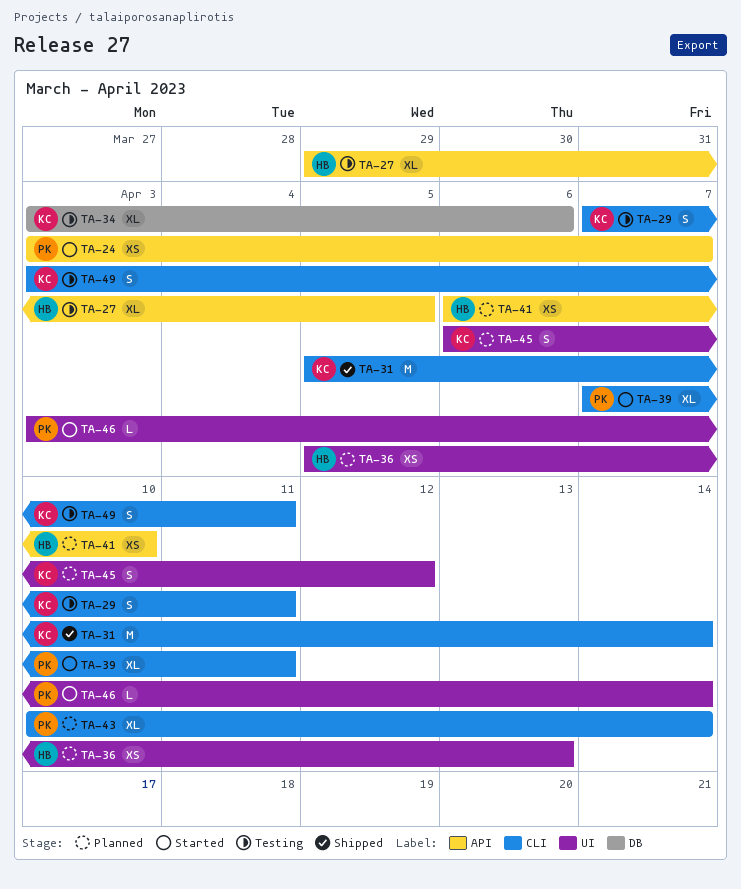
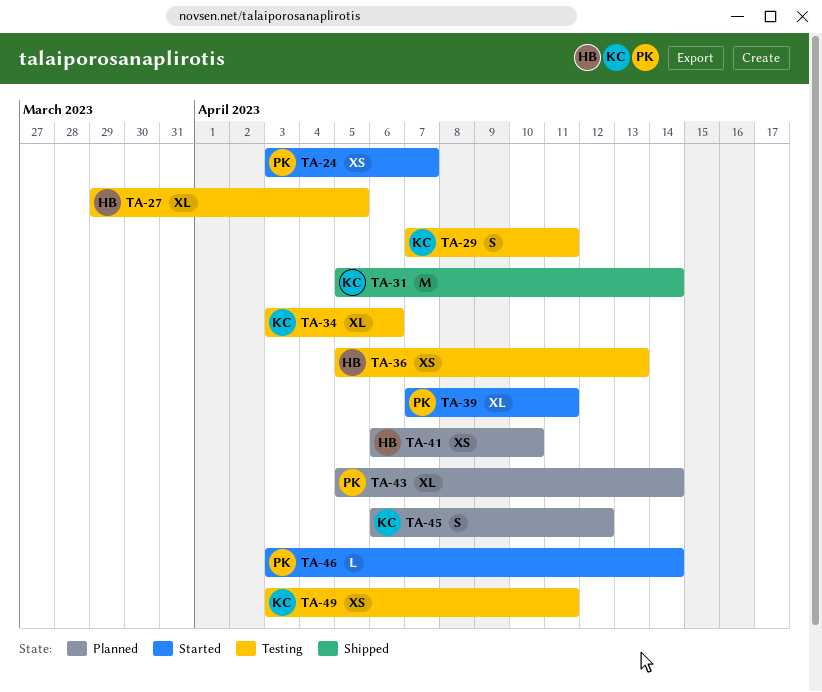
TA-36, status: Planned -> Testing
TA-43, start: Apr 10 -> Apr 5
TA-49, estimate: S -> XS

